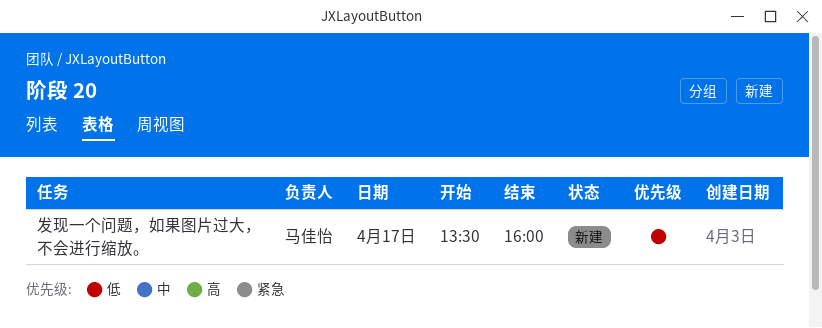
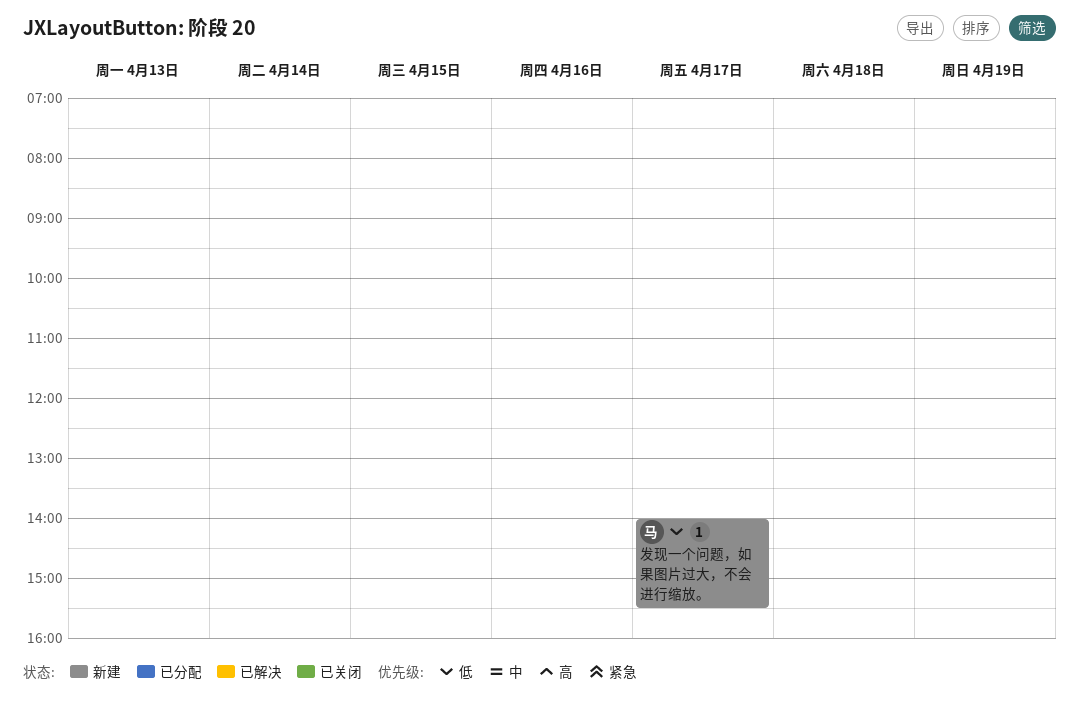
发现一个问题，如果图片过大，不会进行缩放。, begins: 13:30 -> 14:00
发现一个问题，如果图片过大，不会进行缩放。, ends: 16:00 -> 15:30

